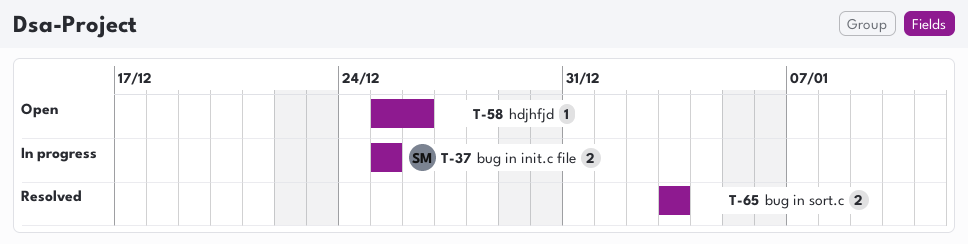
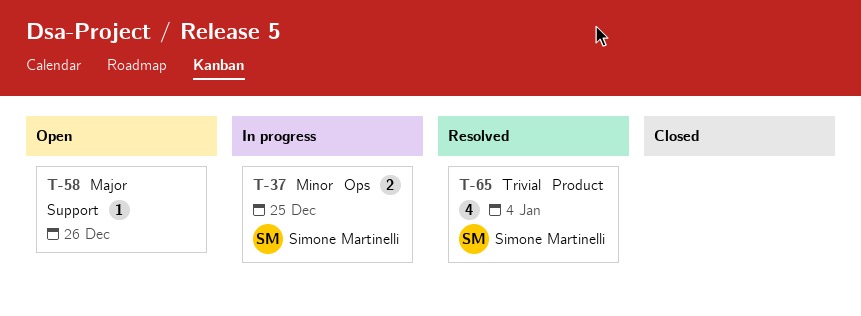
T-65, owner: none -> Simone Martinelli
T-65, estimate: 2 -> 4
T-65, due: Jan 3 -> Jan 4

